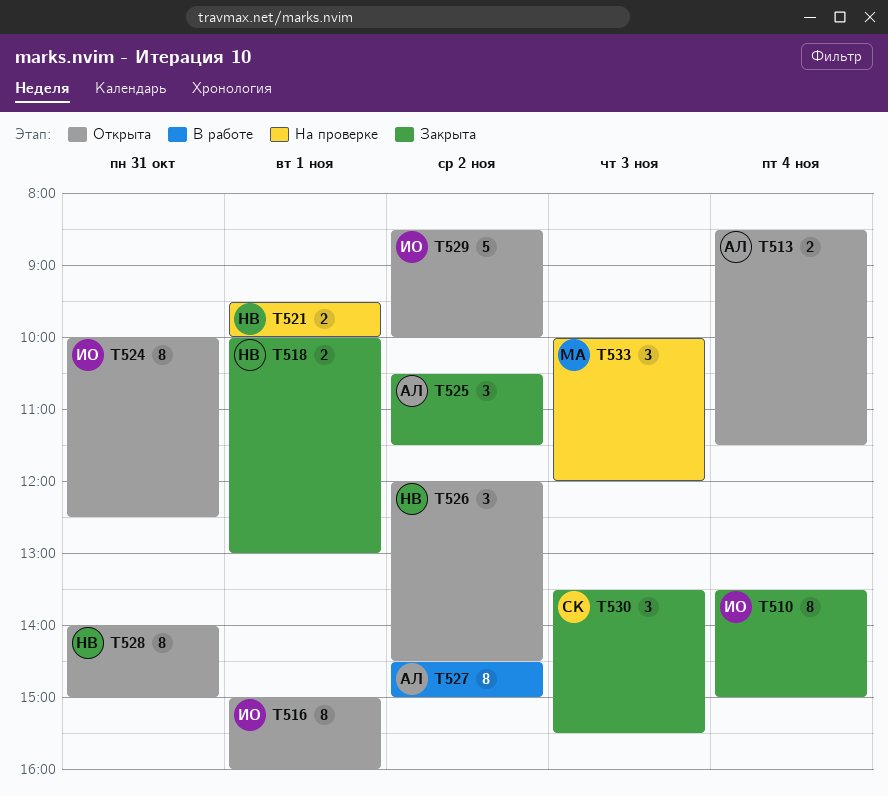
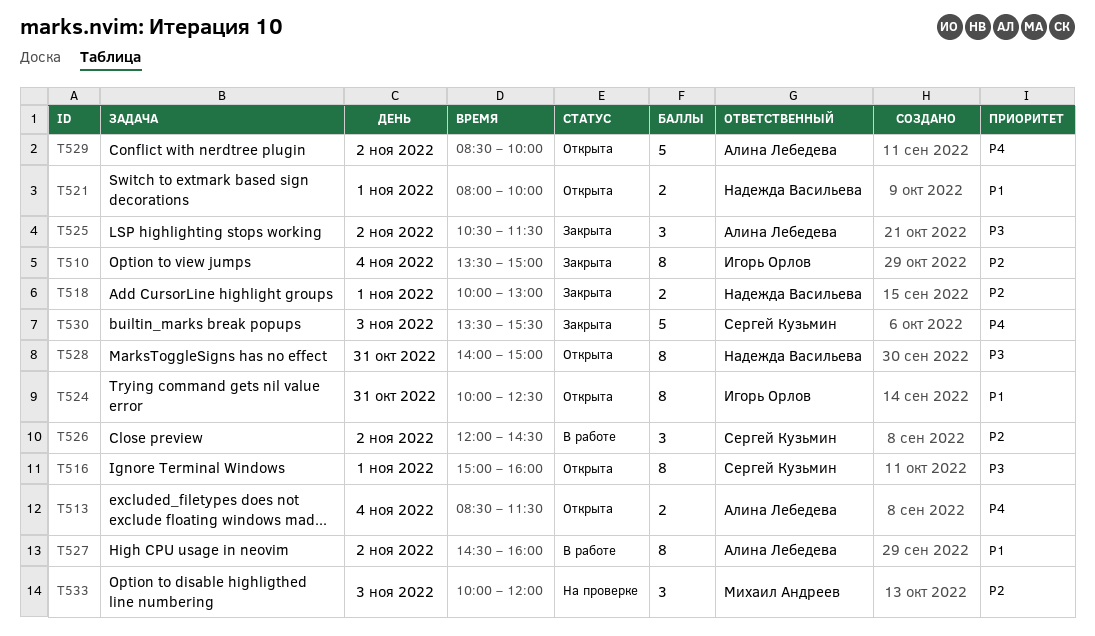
T516, owner: Игорь Орлов -> Сергей Кузьмин
T521, status: На проверке -> Открыта
T521, begins: 09:30 -> 08:00
T526, status: Открыта -> В работе
T526, owner: Надежда Васильева -> Сергей Кузьмин
T527, ends: 15:00 -> 16:00
T529, owner: Игорь Орлов -> Алина Лебедева
T530, estimate: 3 -> 5

